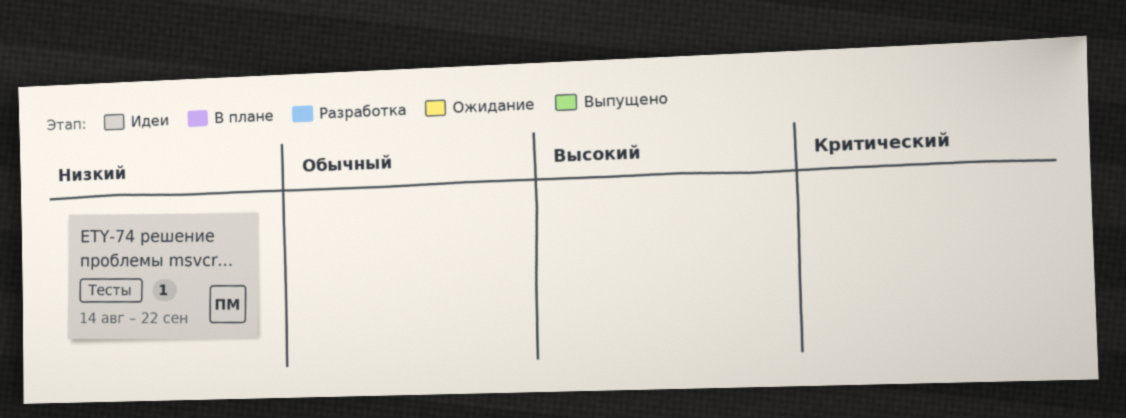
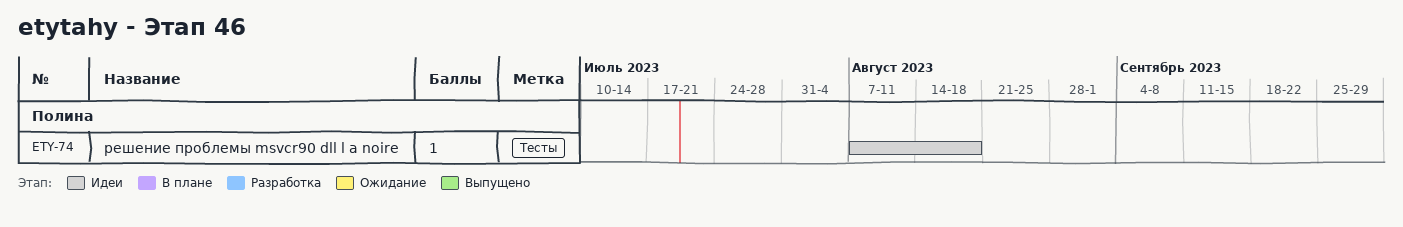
ETY-74, start: Aug 14 -> Aug 7
ETY-74, due: Sep 22 -> Aug 18

